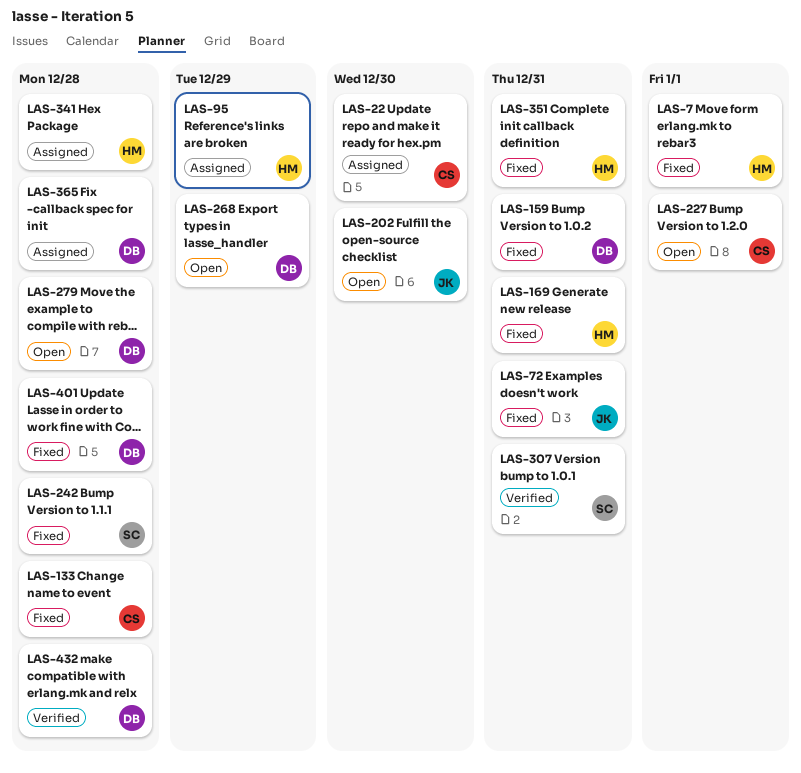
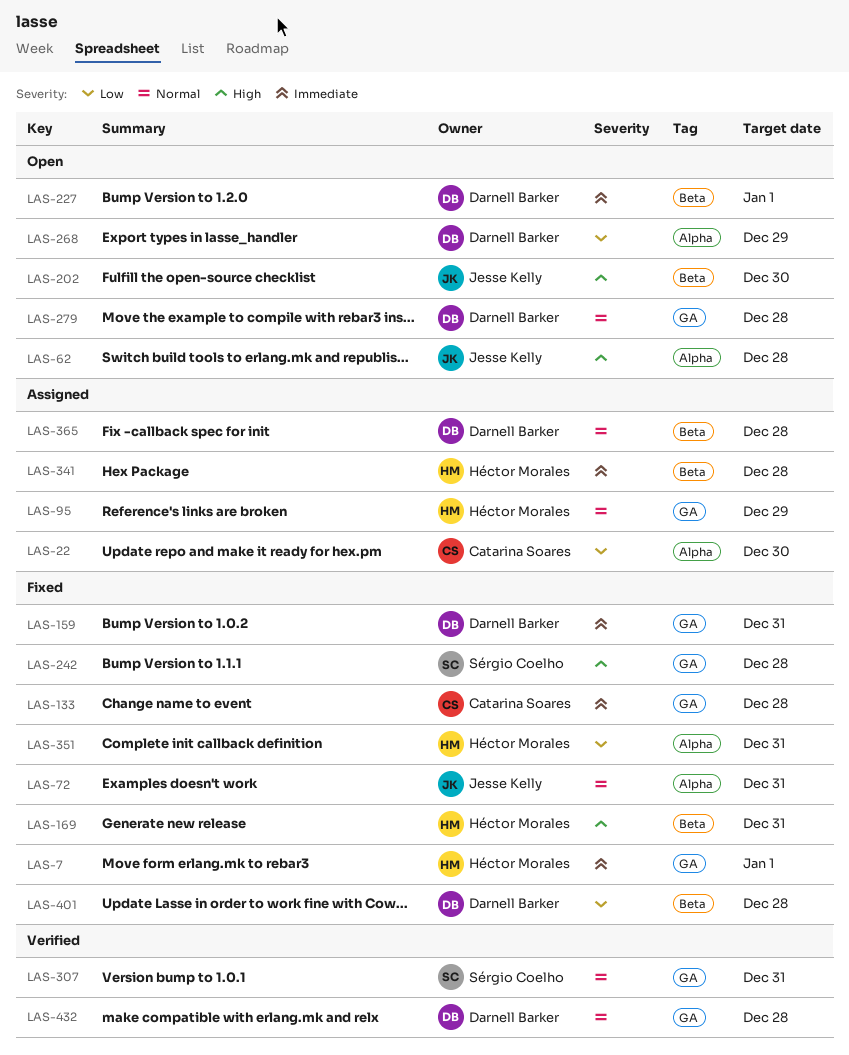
LAS-62: none -> present
LAS-227, owner: Catarina Soares -> Darnell Barker

